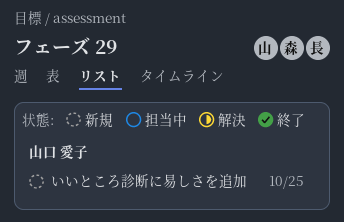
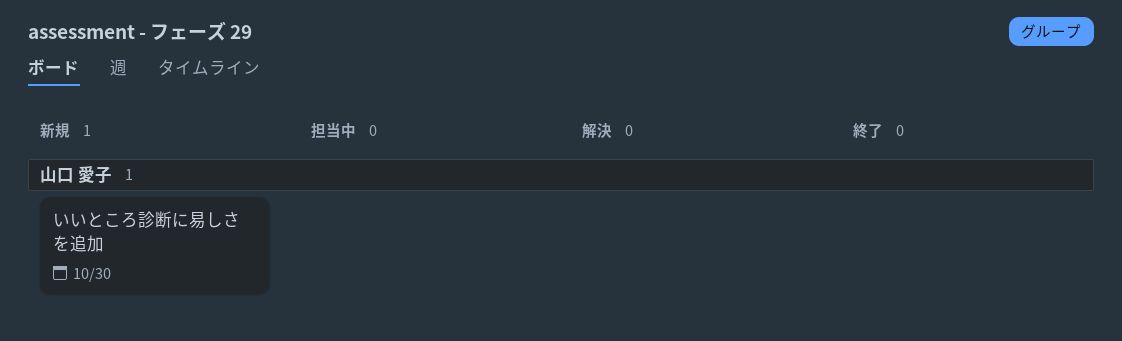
いいところ診断に易しさを追加, due: Oct 25 -> Oct 30

